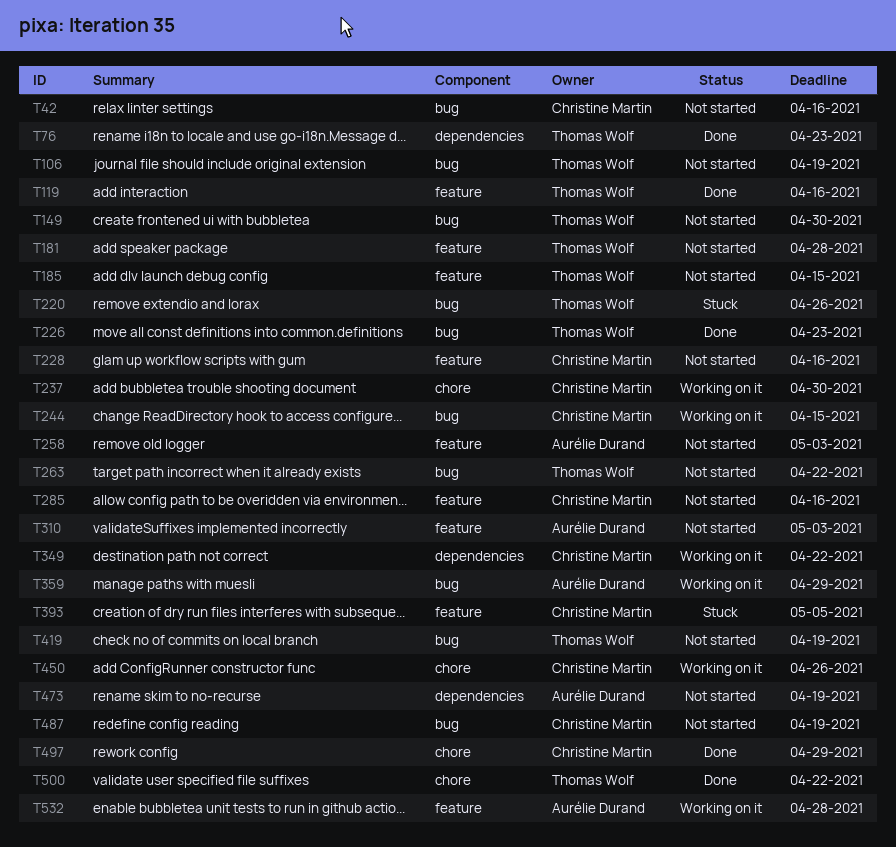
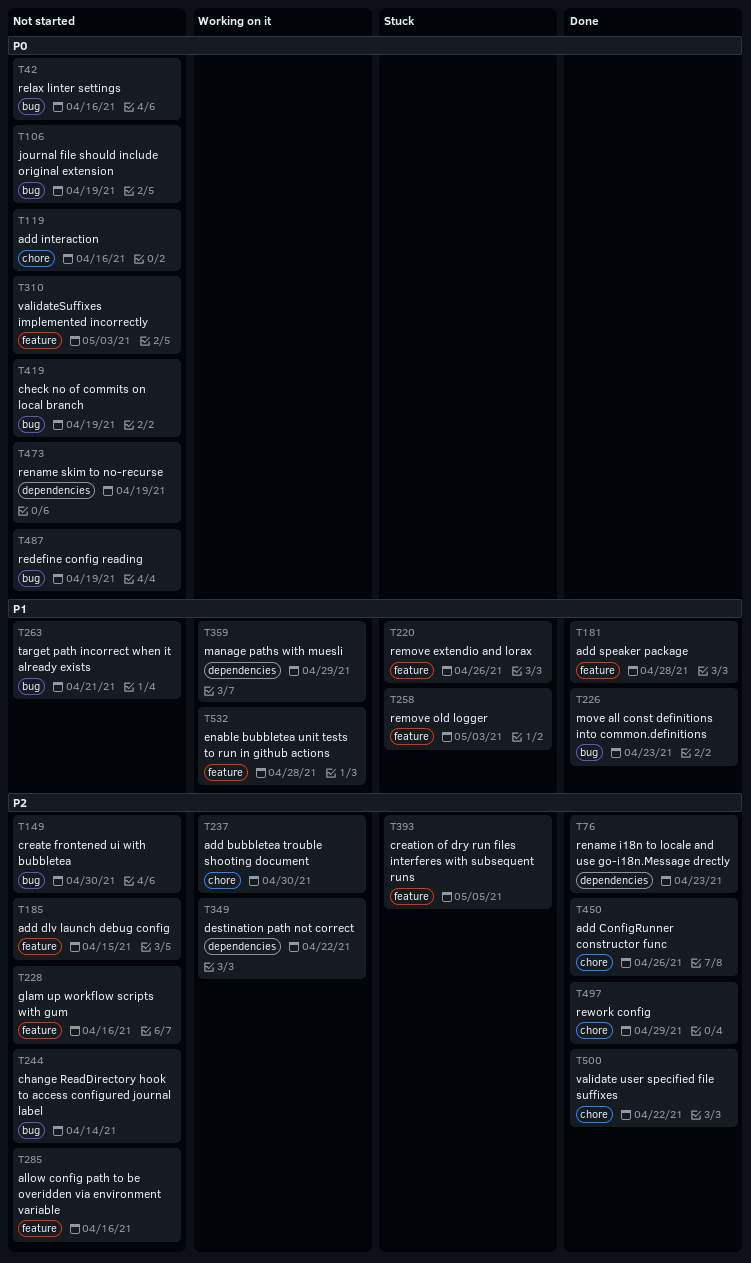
T119, status: Done -> Not started
T119, label: feature -> chore
T181, status: Not started -> Done
T220, label: bug -> feature
T244, status: Working on it -> Not started
T244, due: Apr 15 -> Apr 14
T258, status: Not started -> Stuck
T263, due: Apr 22 -> Apr 21
T359, label: bug -> dependencies
T450, status: Working on it -> Done

